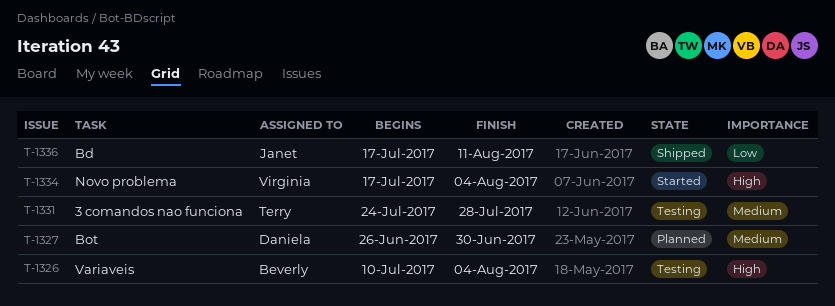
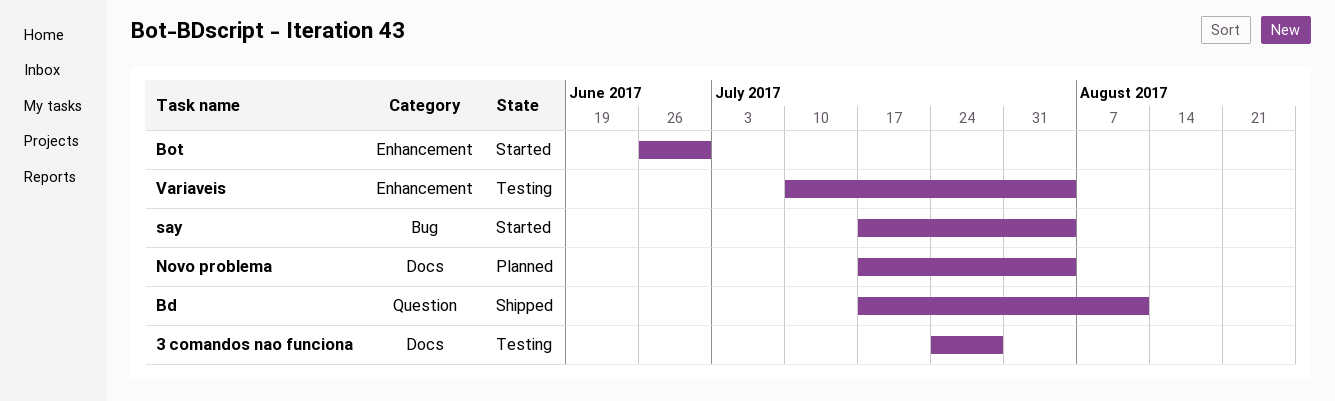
Bot, status: Planned -> Started
Novo problema, status: Started -> Planned
say: none -> present

